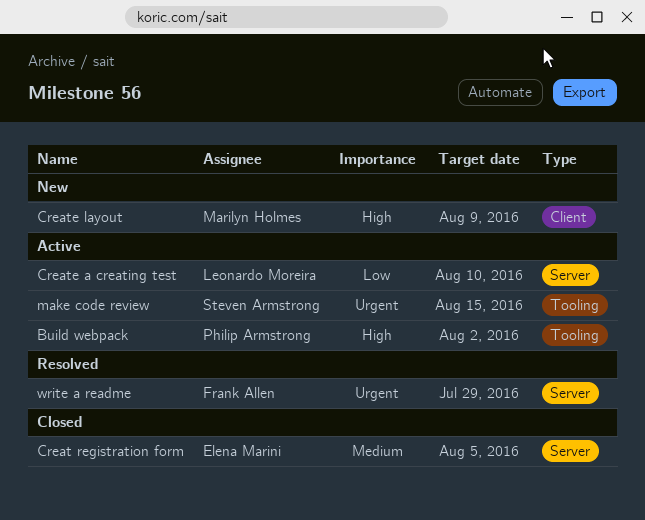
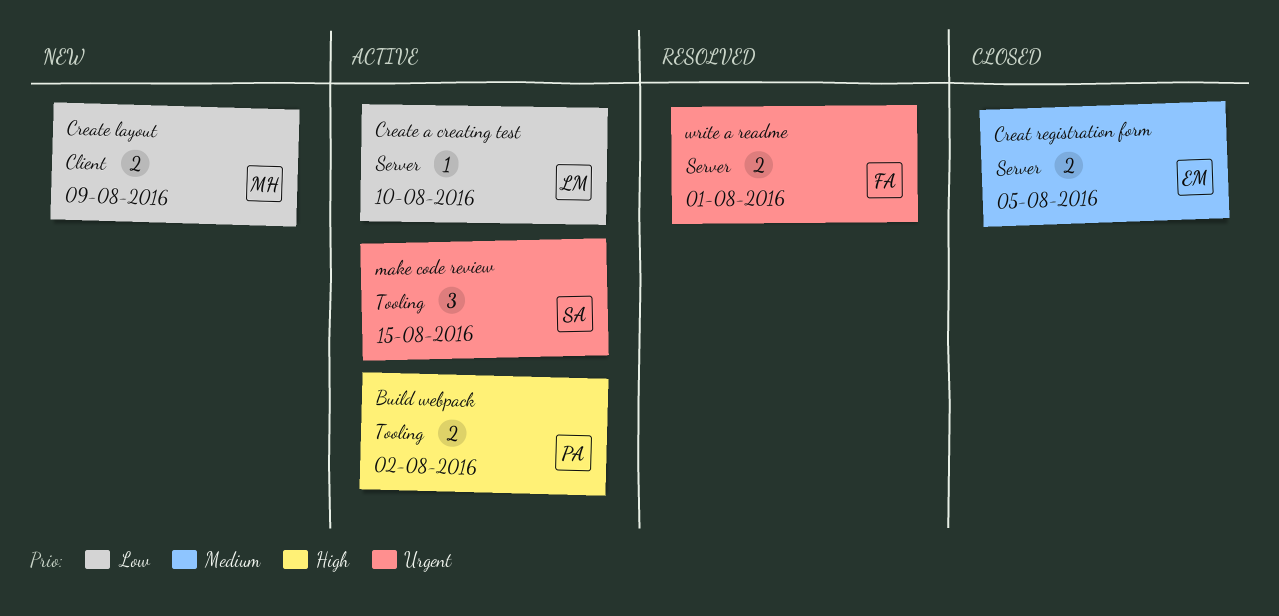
Create layout, priority: High -> Low
write a readme, due: Jul 29 -> Aug 1

